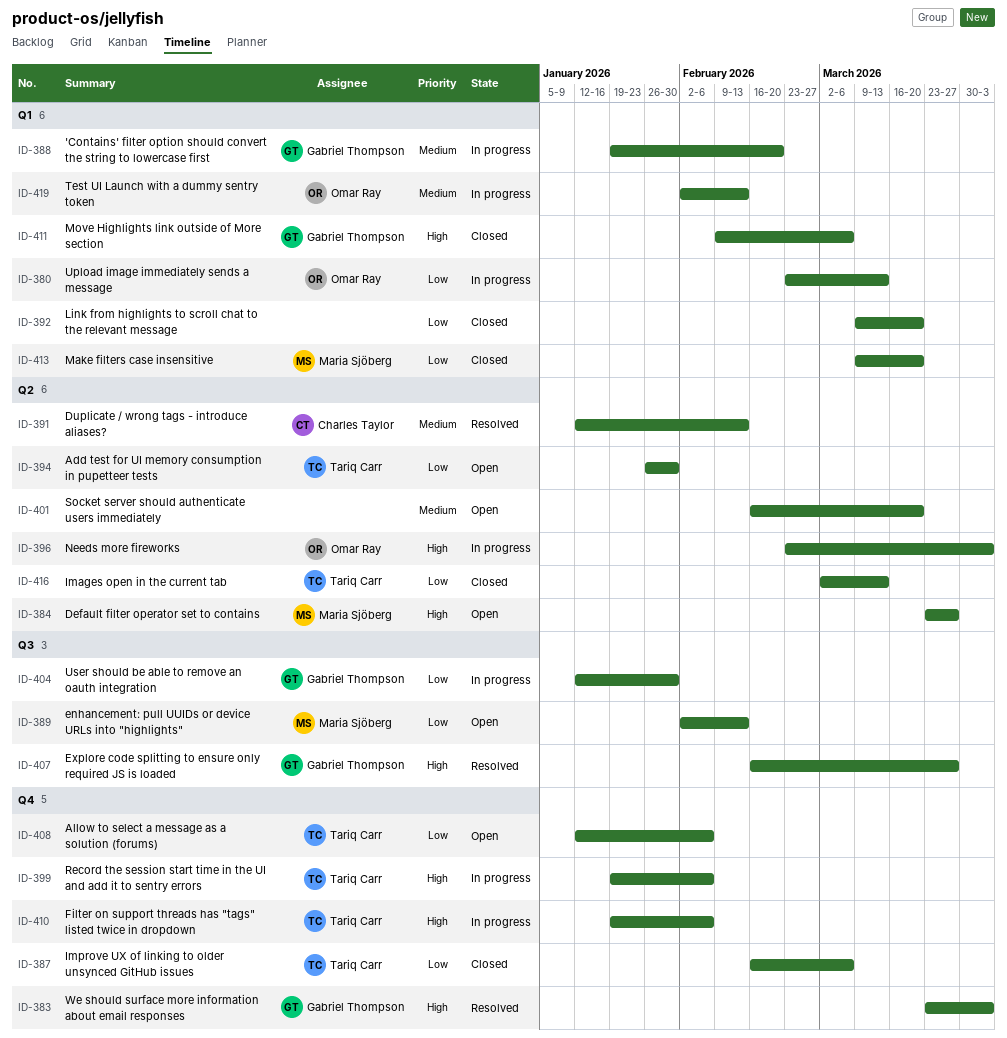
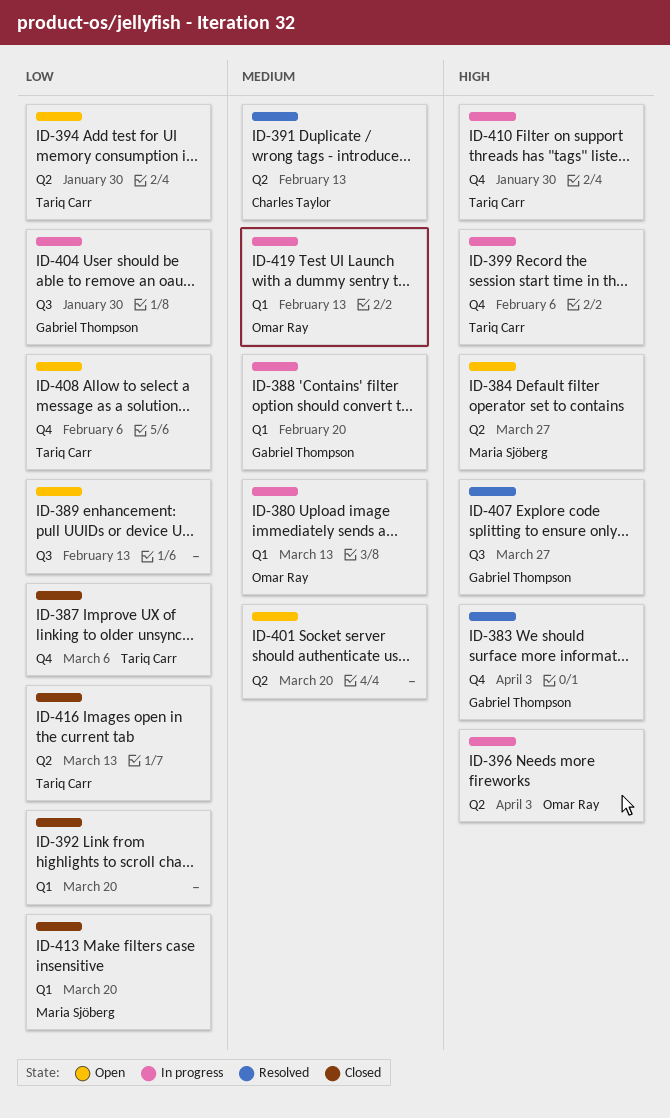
ID-380, priority: Low -> Medium
ID-389, owner: Maria Sjöberg -> none
ID-410, due: Feb 6 -> Jan 30
ID-411: present -> none

